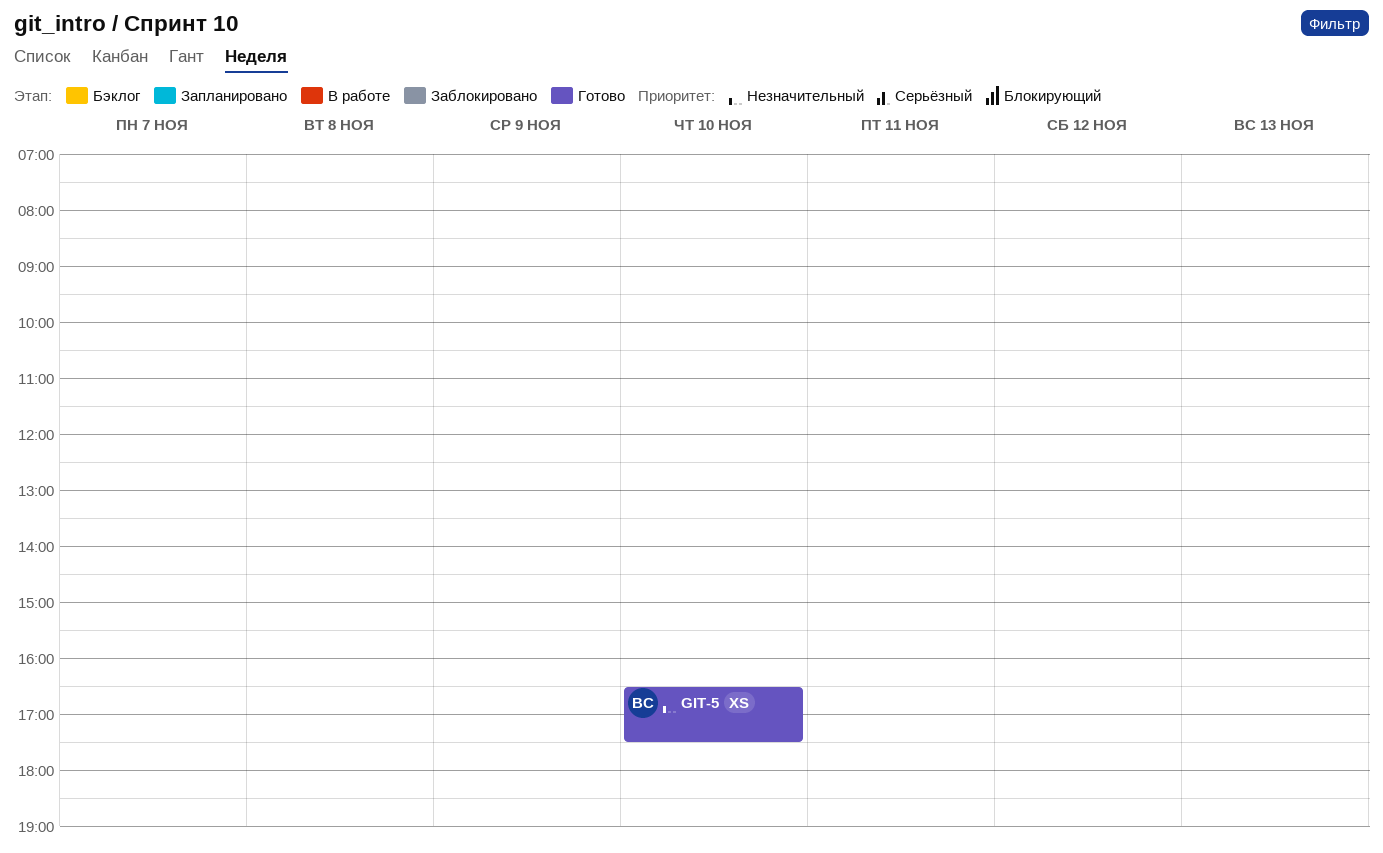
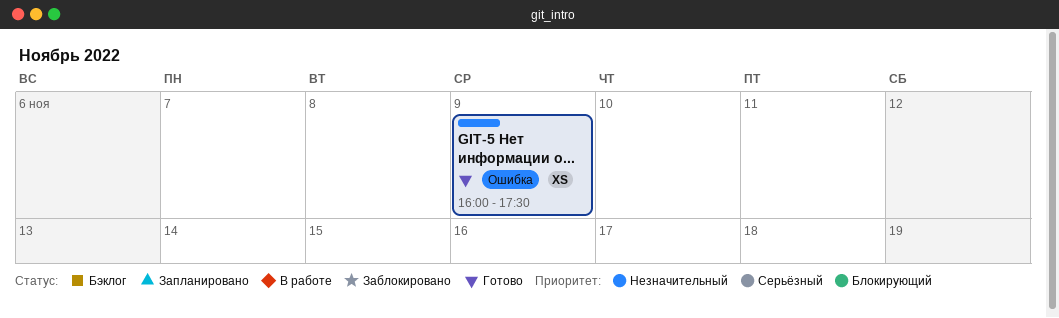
GIT-5, day: Nov 10 -> Nov 9
GIT-5, begins: 16:30 -> 16:00

